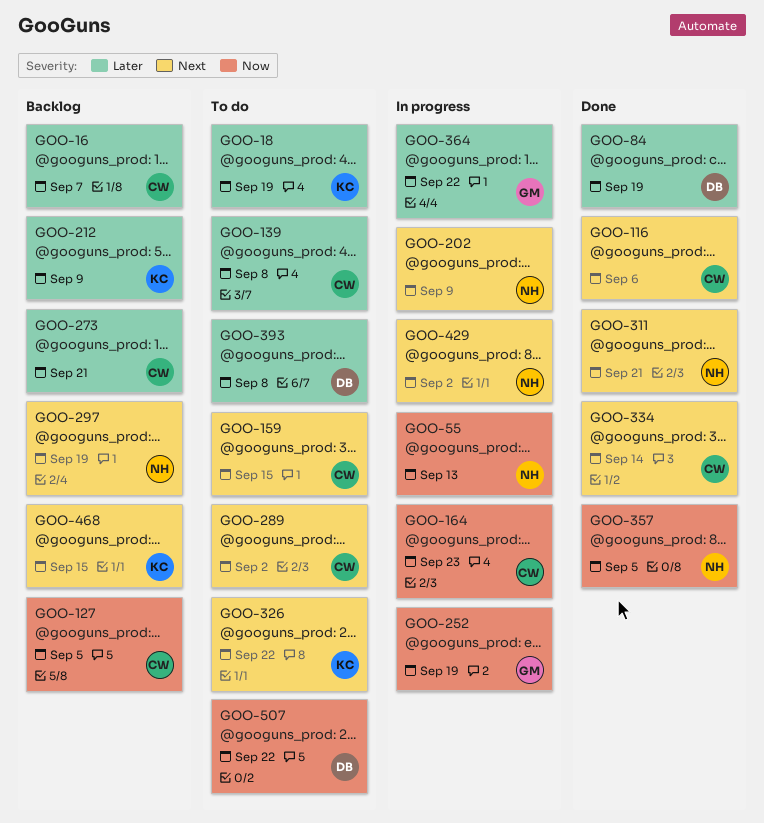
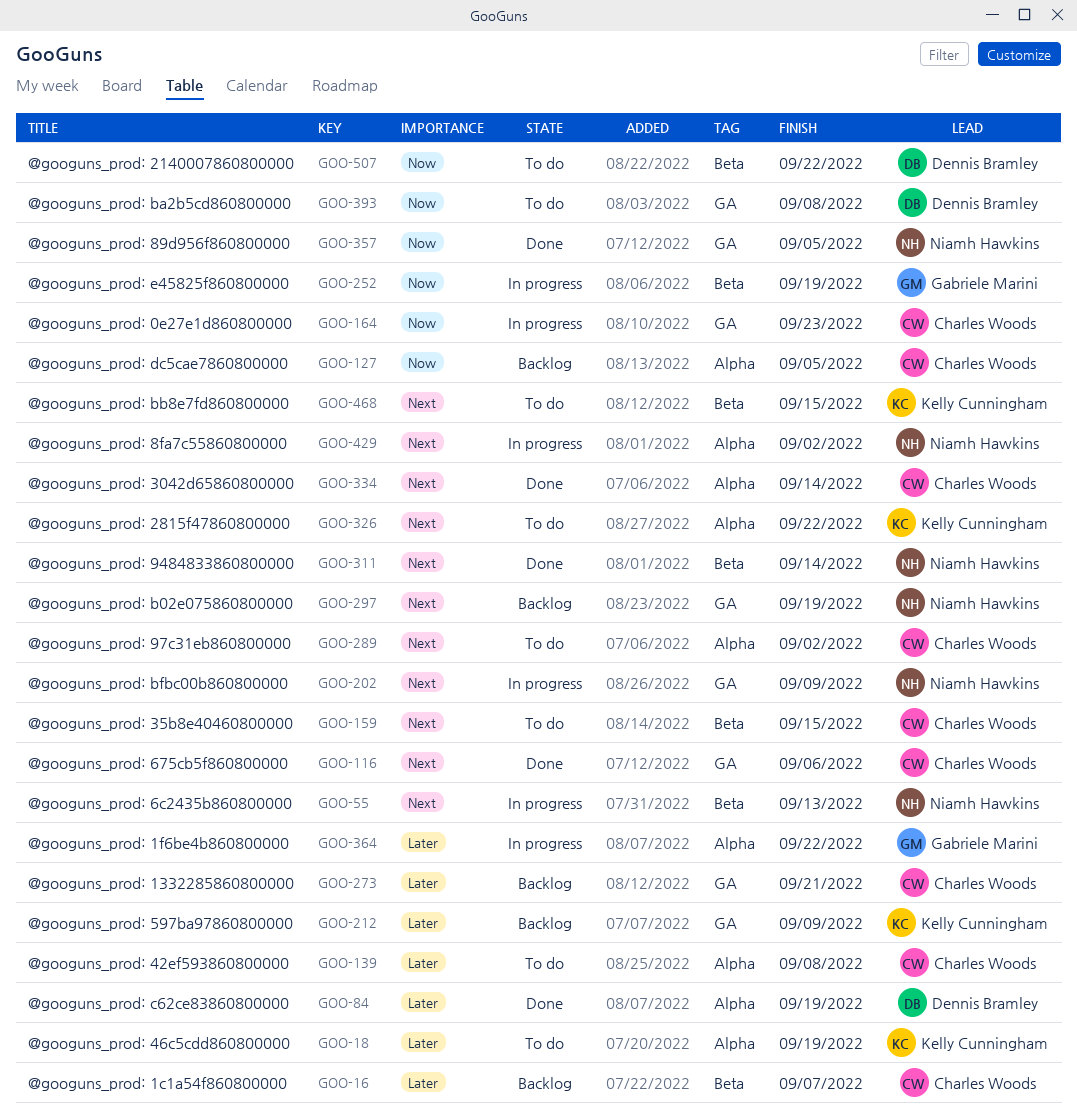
GOO-55, priority: Now -> Next
GOO-311, due: Sep 21 -> Sep 14
GOO-393, priority: Later -> Now
GOO-468, status: Backlog -> To do

